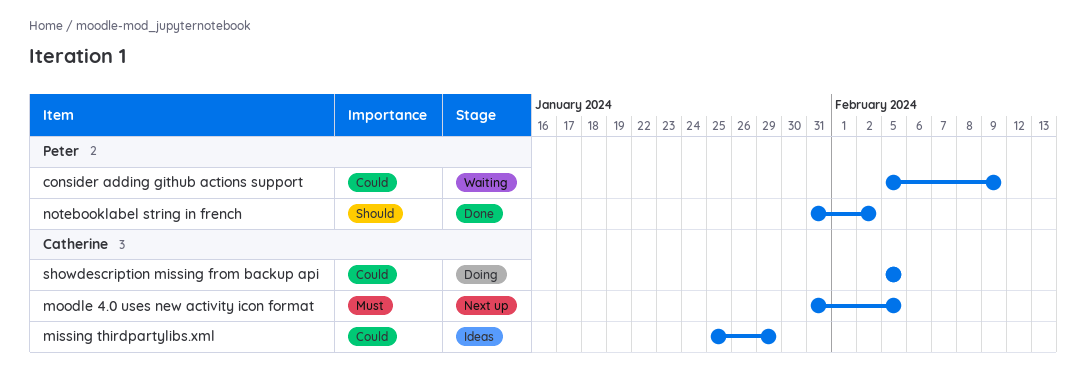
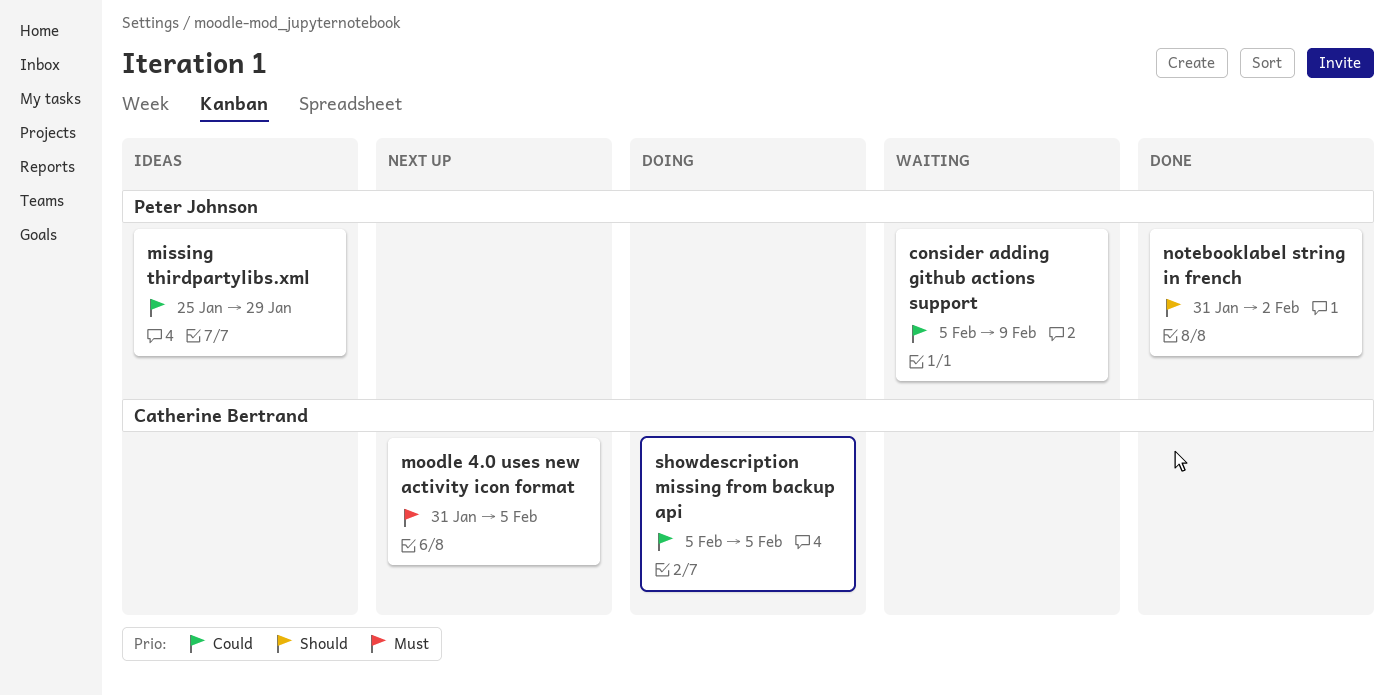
missing thirdpartylibs.xml, owner: Catherine Bertrand -> Peter Johnson

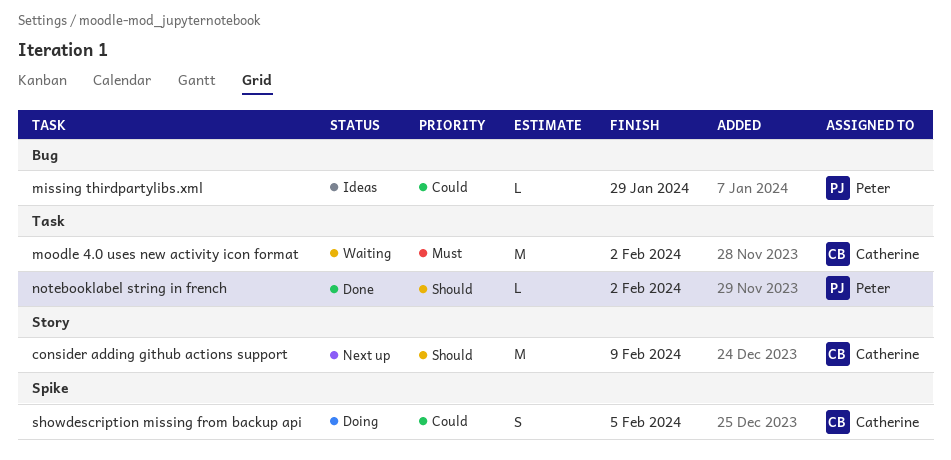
consider adding github actions support, status: Waiting -> Next up
consider adding github actions support, owner: Peter Johnson -> Catherine Bertrand
consider adding github actions support, priority: Could -> Should
moodle 4.0 uses new activity icon format, status: Next up -> Waiting
moodle 4.0 uses new activity icon format, due: Feb 5 -> Feb 2

